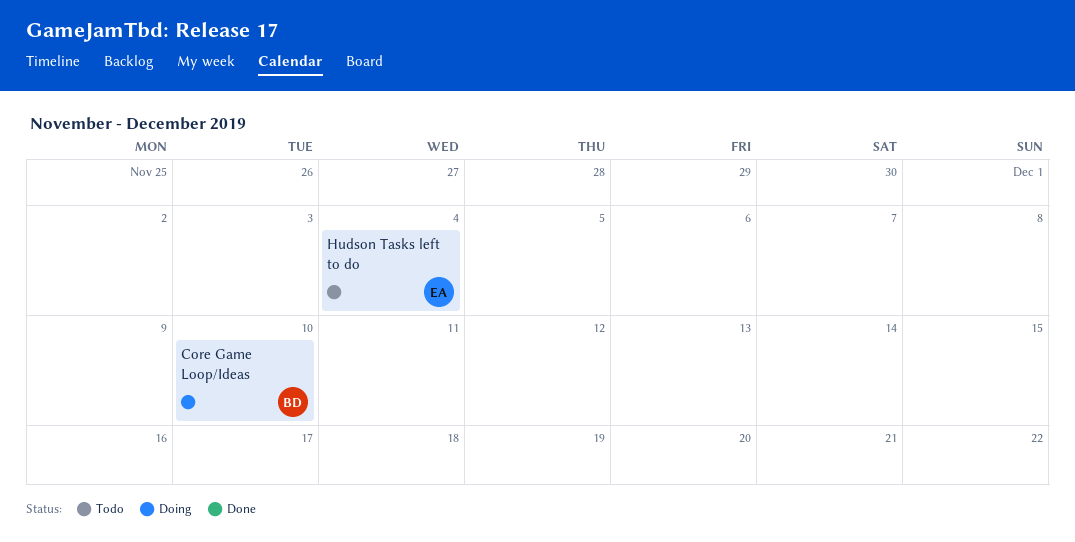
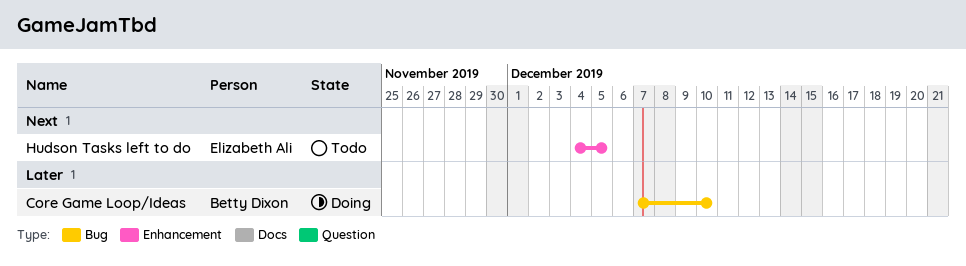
Hudson Tasks left to do, due: Dec 4 -> Dec 5

